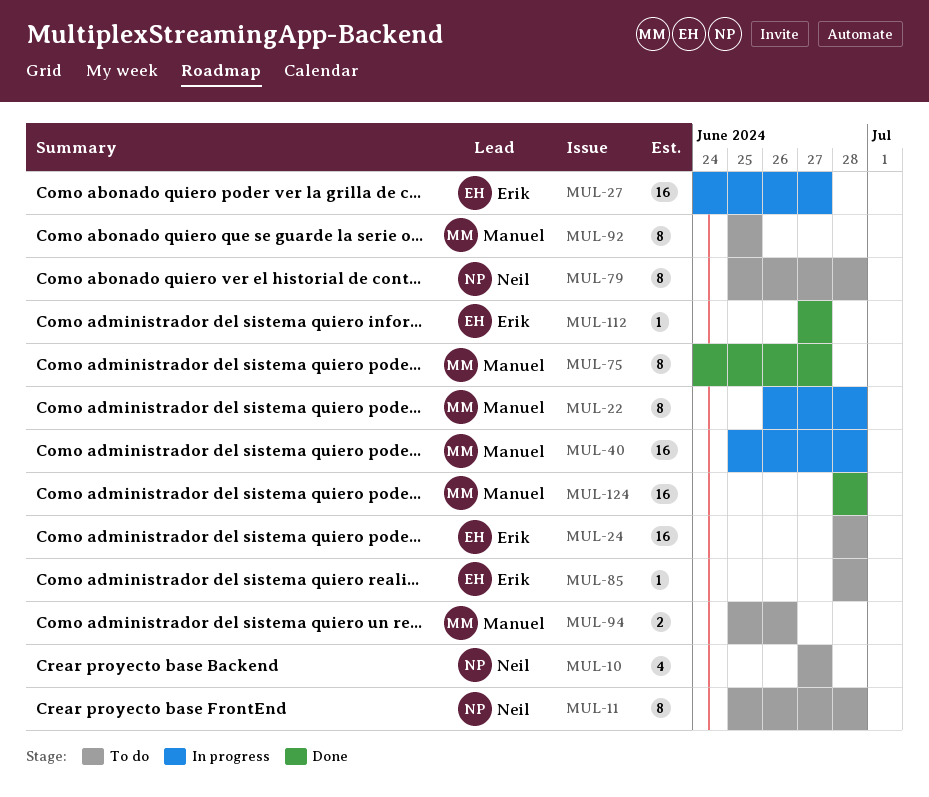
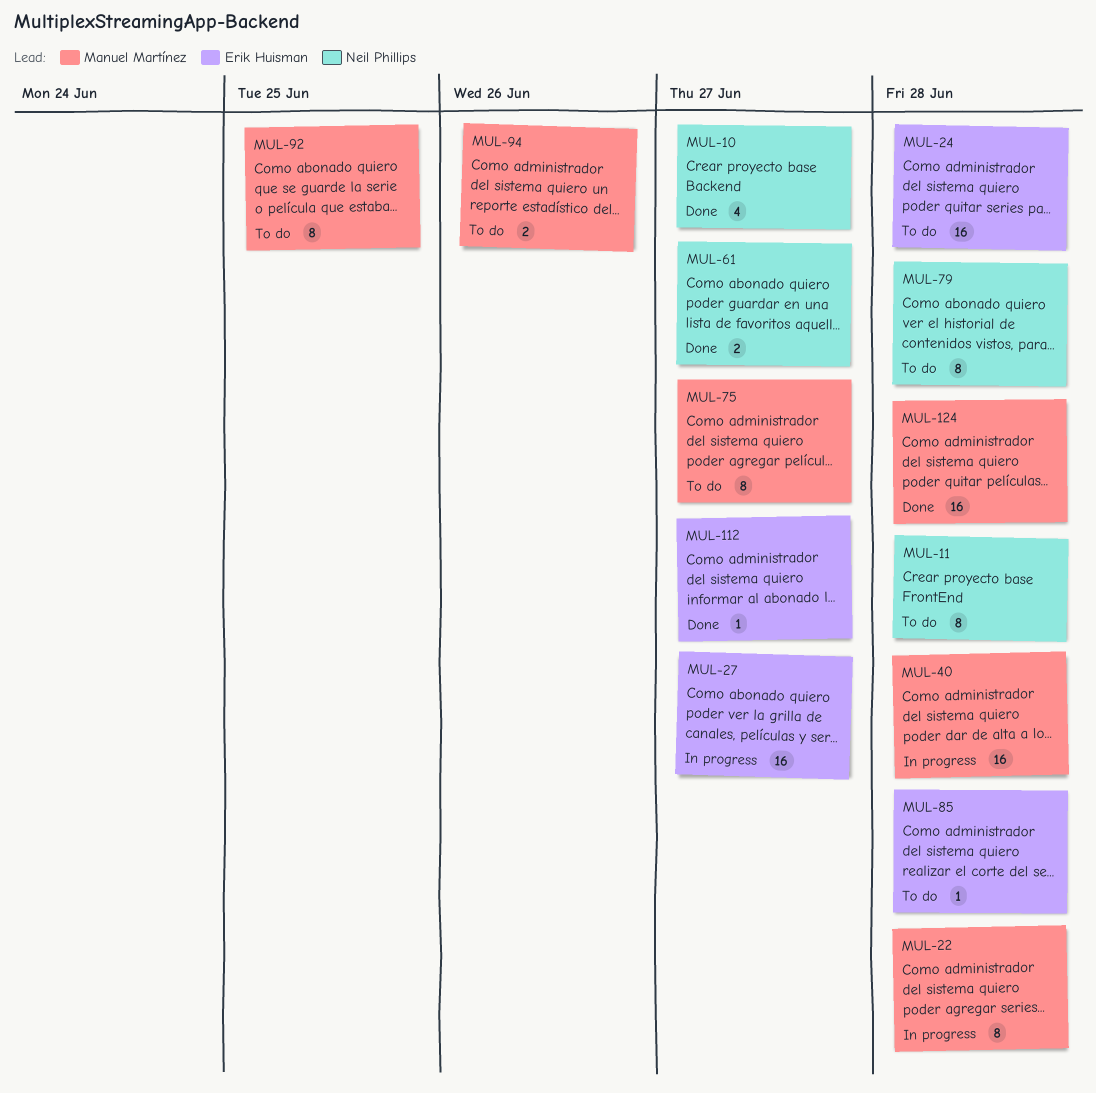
MUL-10, status: To do -> Done
MUL-61: none -> present
MUL-75, status: Done -> To do

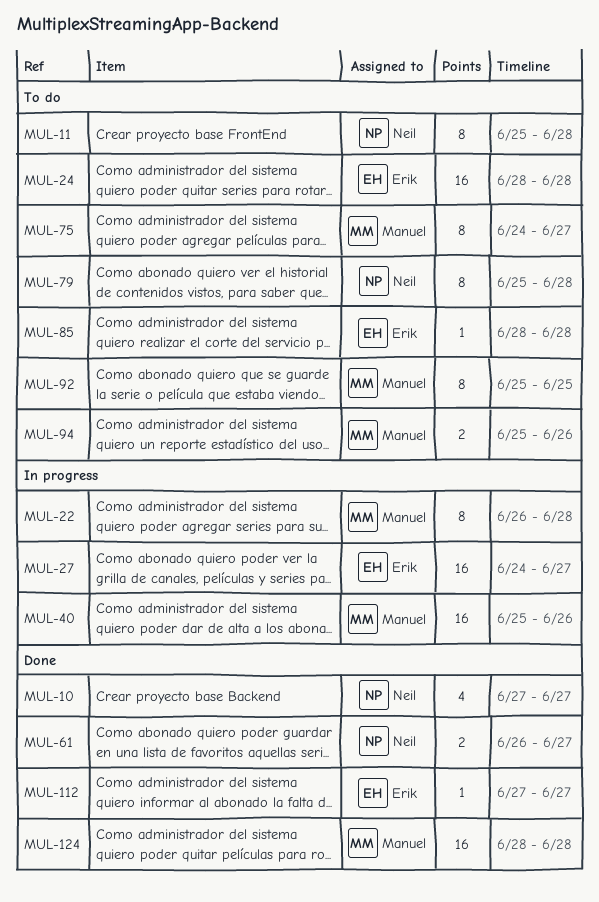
MUL-40, due: Jun 28 -> Jun 26

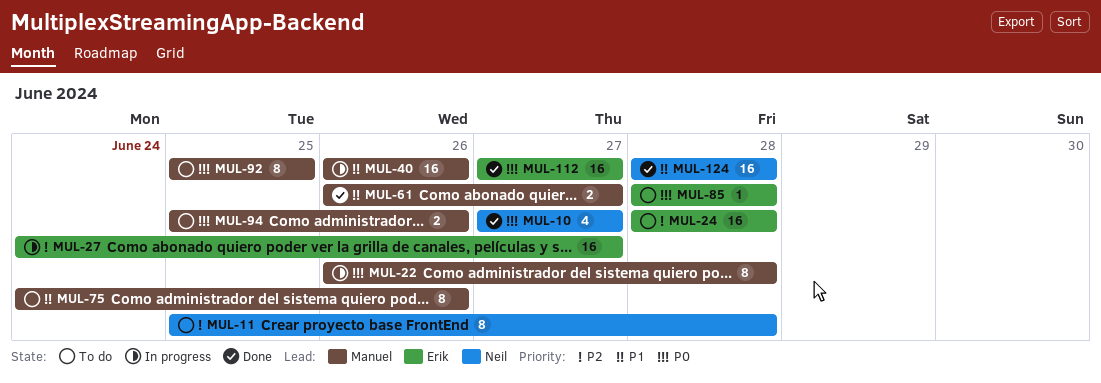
MUL-40, start: Jun 25 -> Jun 26
MUL-61, owner: Neil -> Manuel
MUL-75, due: Jun 27 -> Jun 26
MUL-79: present -> none
MUL-112, estimate: 1 -> 16
MUL-124, owner: Manuel -> Neil

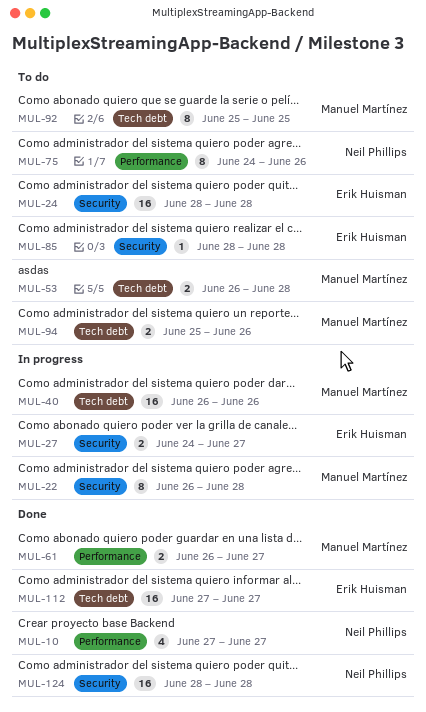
MUL-11: present -> none
MUL-27, estimate: 16 -> 2
MUL-53: none -> present
MUL-75, owner: Manuel Martínez -> Neil Phillips

